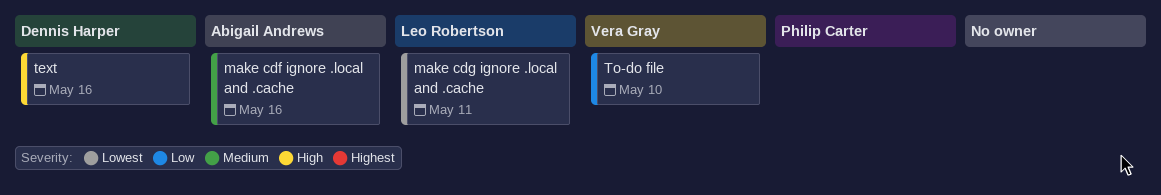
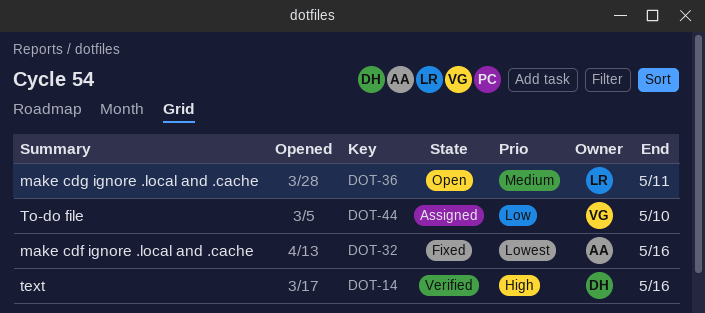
make cdf ignore .local and .cache, priority: Medium -> Lowest
make cdg ignore .local and .cache, priority: Lowest -> Medium

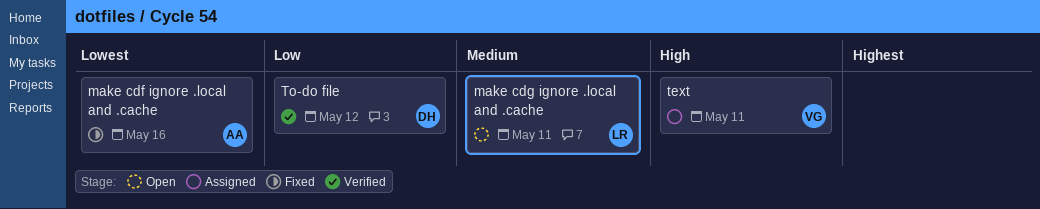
text, status: Verified -> Assigned
text, owner: DH -> VG
text, due: May 16 -> May 11
To-do file, status: Assigned -> Verified
To-do file, owner: VG -> DH
To-do file, due: May 10 -> May 12

